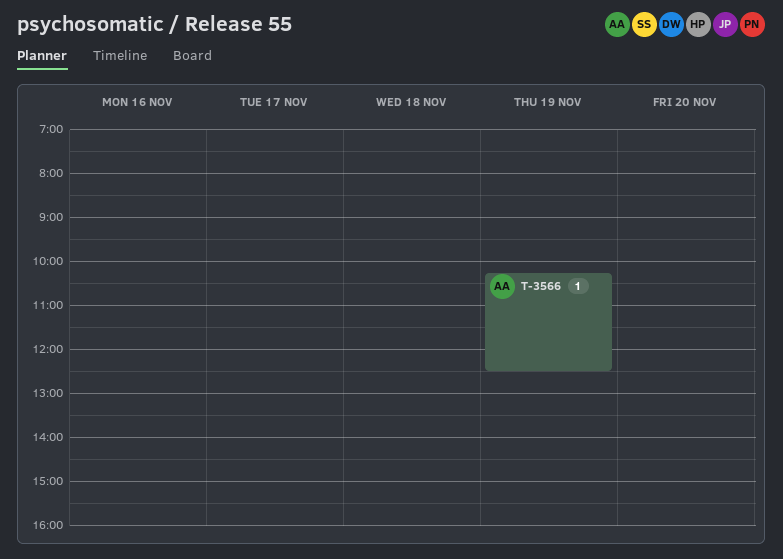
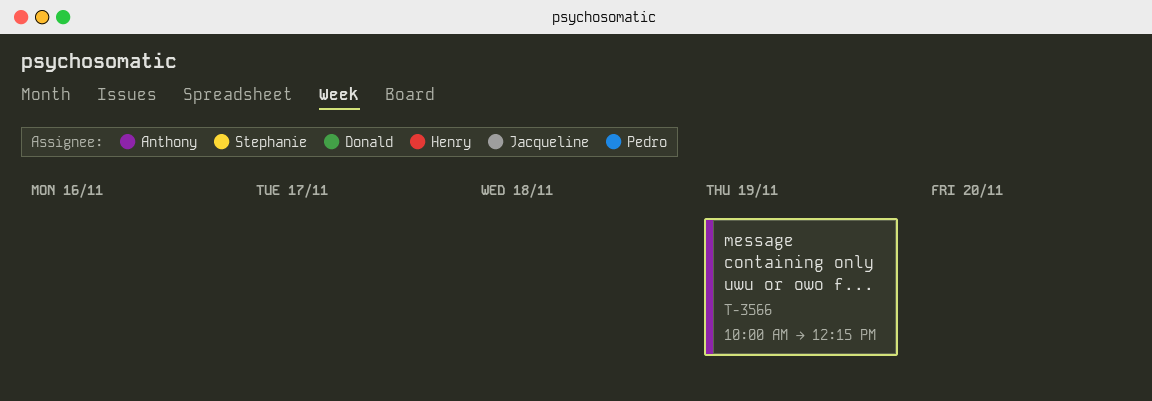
T-3566, begins: 10:15 -> 10:00
T-3566, ends: 12:30 -> 12:15

